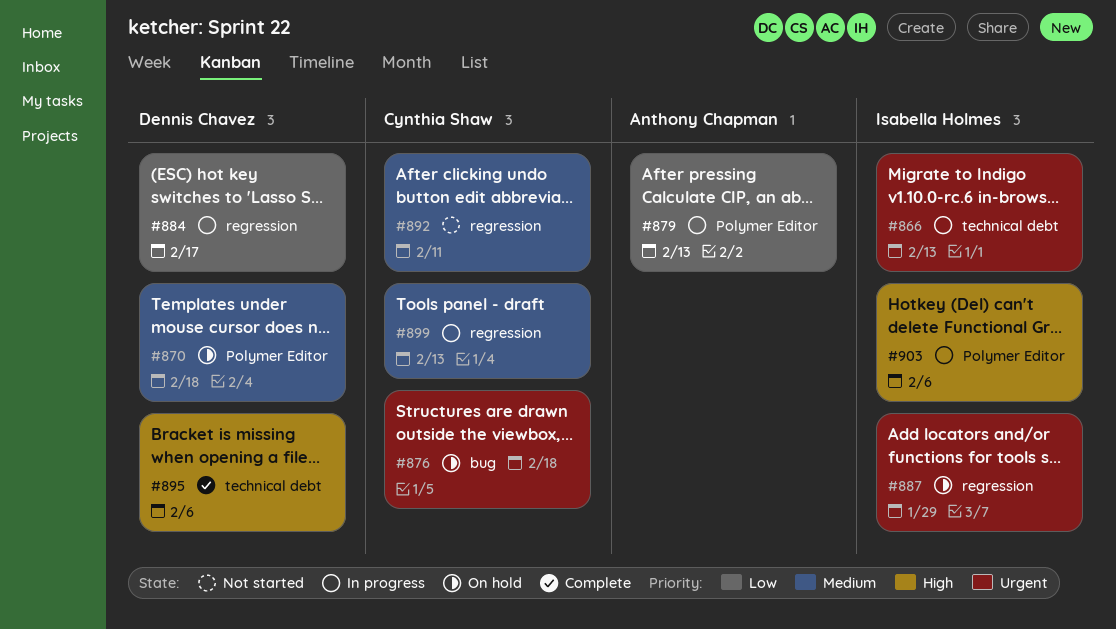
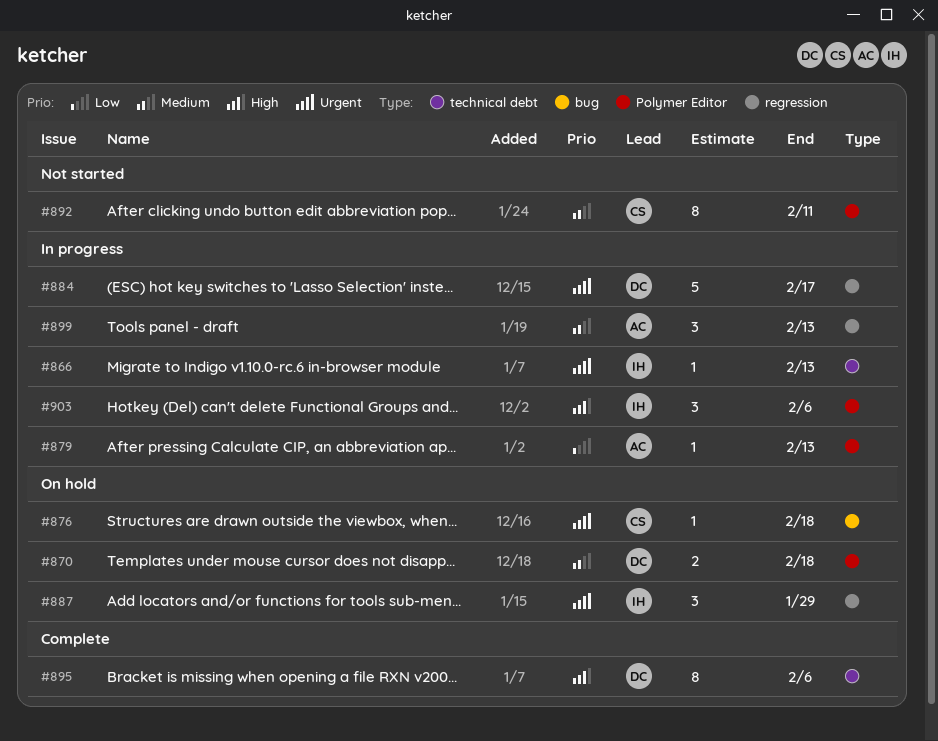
#884, priority: Low -> Urgent
#892, label: regression -> Polymer Editor
#899, owner: Cynthia Shaw -> Anthony Chapman

